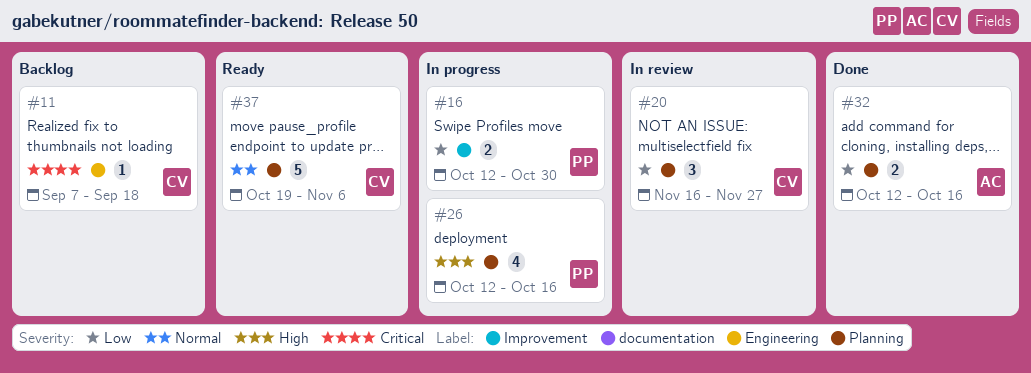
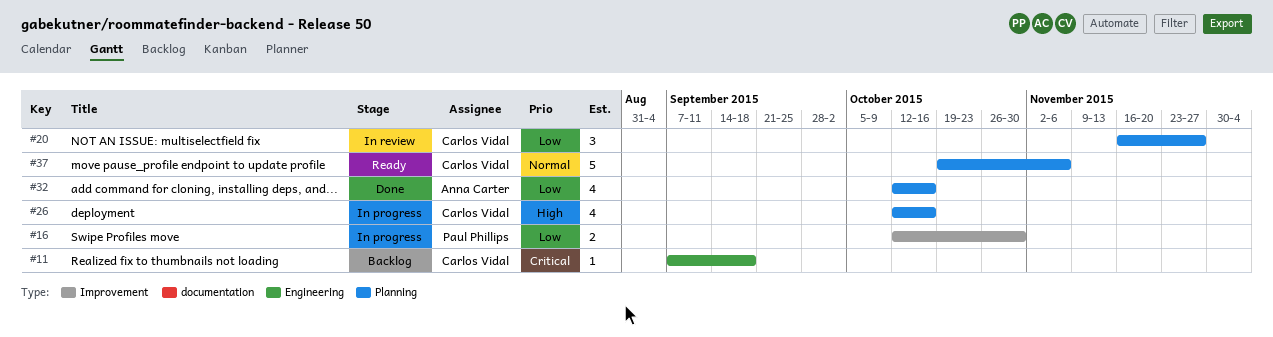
#26, owner: Paul Phillips -> Carlos Vidal
#32, estimate: 2 -> 4

